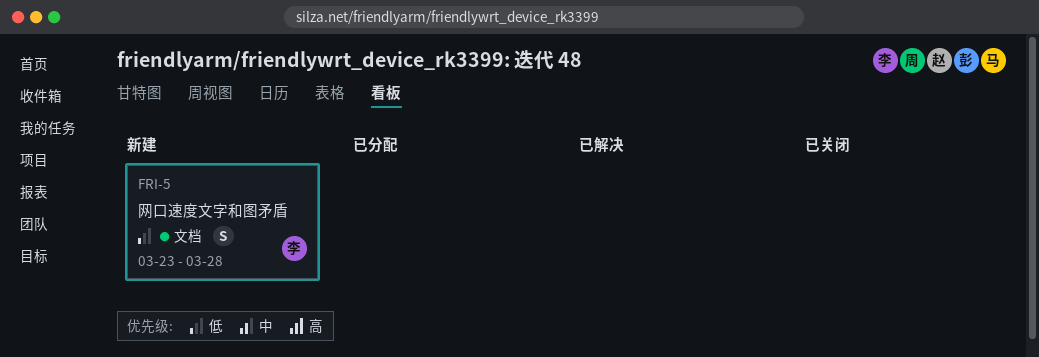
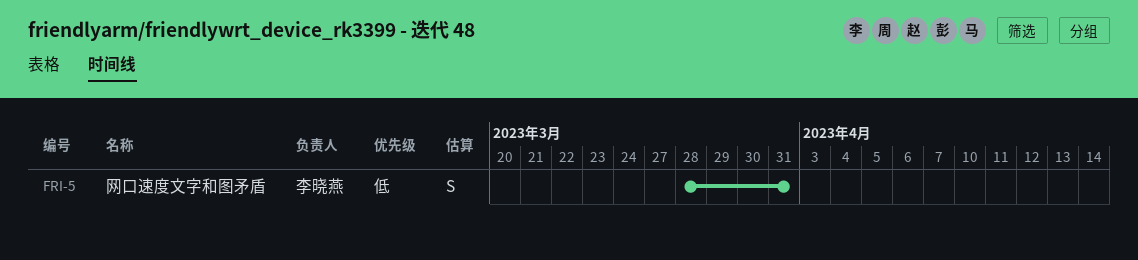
FRI-5, start: Mar 23 -> Mar 28
FRI-5, due: Mar 28 -> Mar 31

